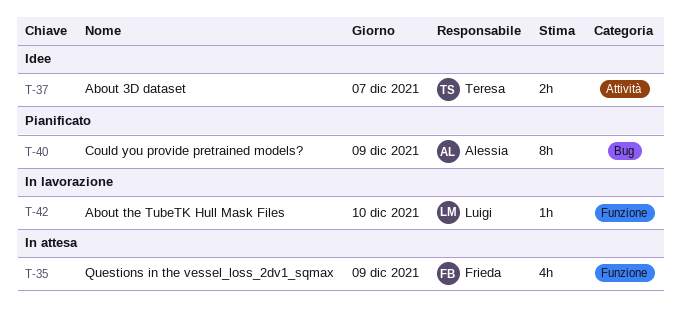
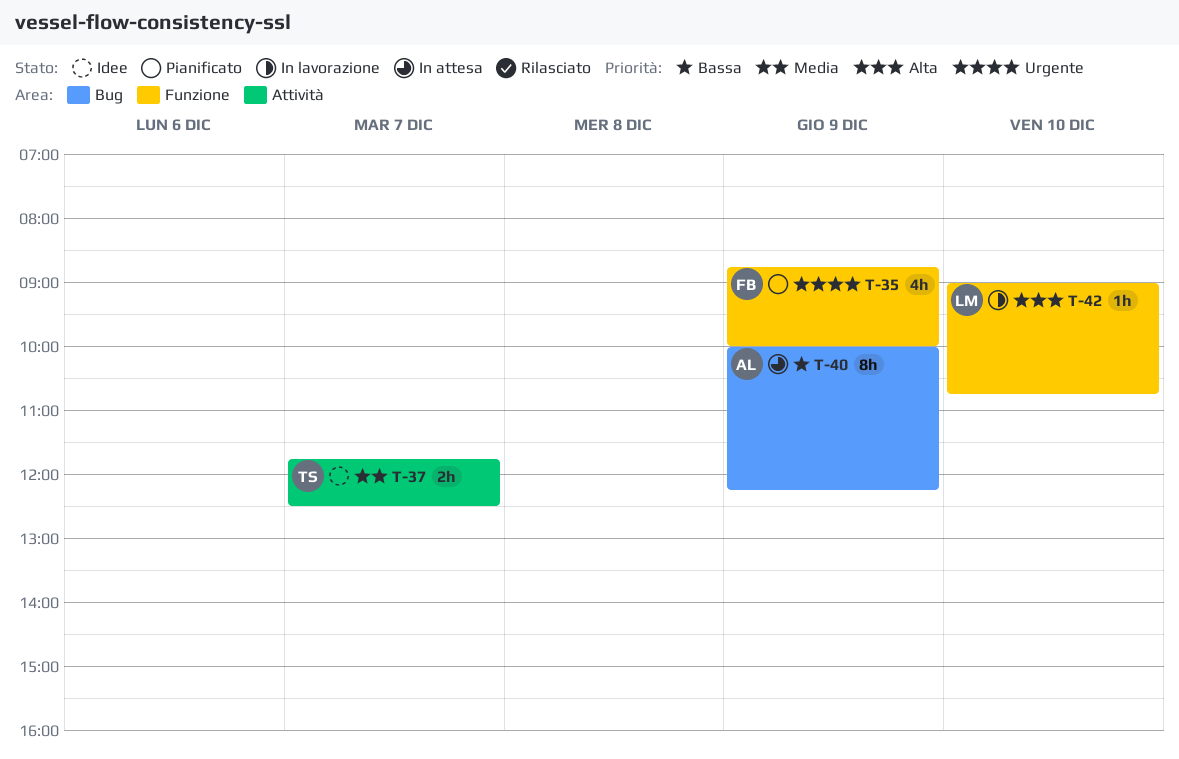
T-35, status: In attesa -> Pianificato
T-40, status: Pianificato -> In attesa

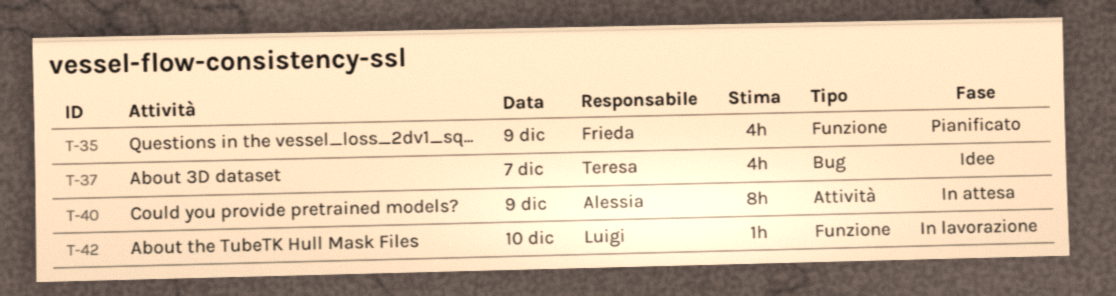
T-37, label: Attività -> Bug
T-37, estimate: 2h -> 4h
T-40, label: Bug -> Attività

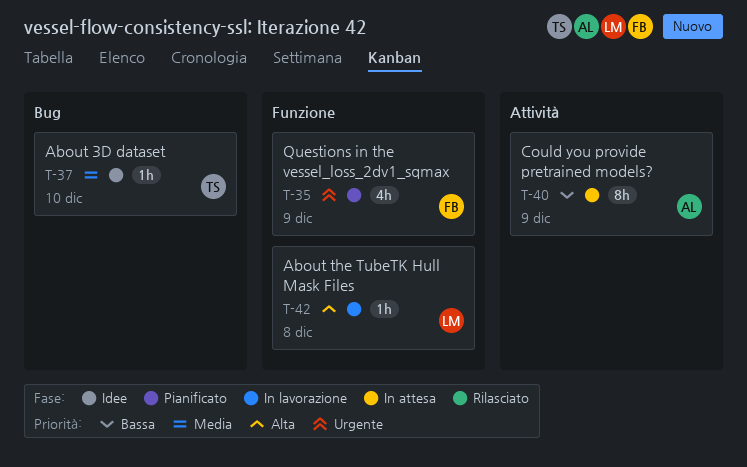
T-37, estimate: 4h -> 1h
T-37, day: Dec 7 -> Dec 10
T-42, day: Dec 10 -> Dec 8

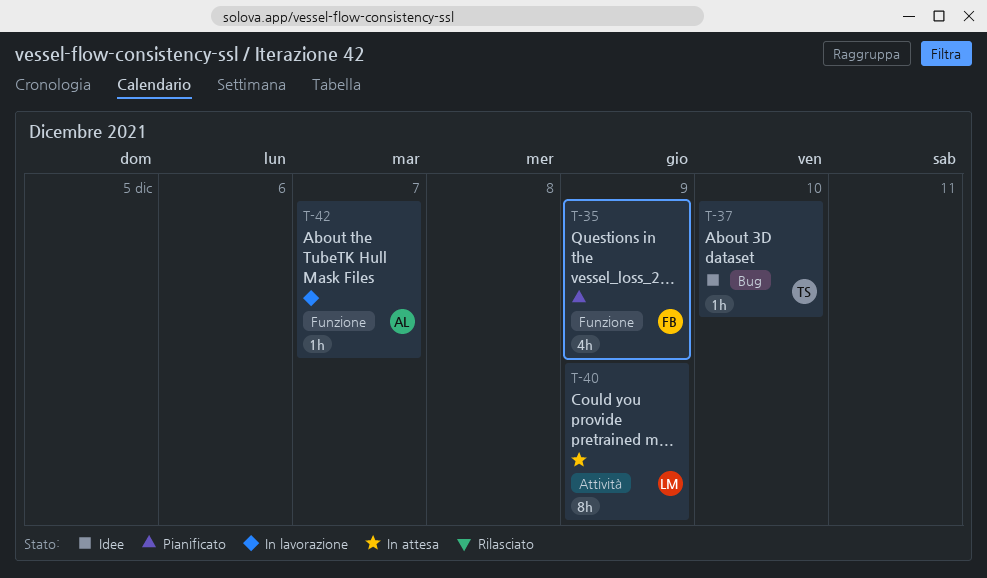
T-40, owner: AL -> LM
T-42, owner: LM -> AL
T-42, day: Dec 8 -> Dec 7

